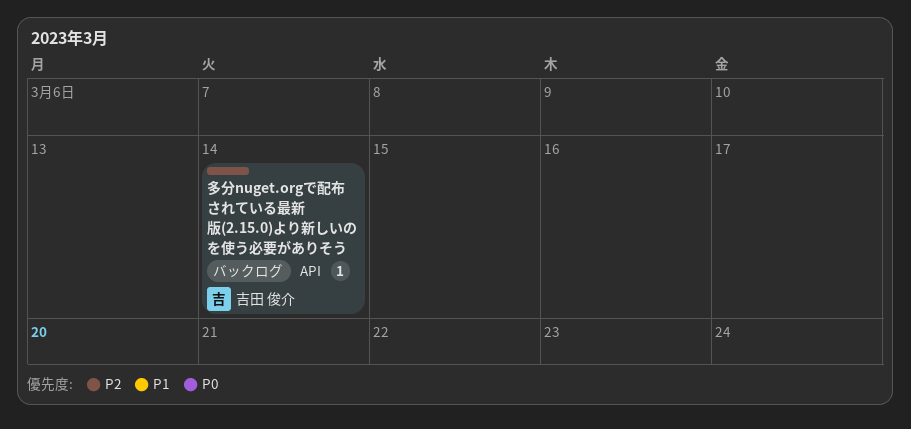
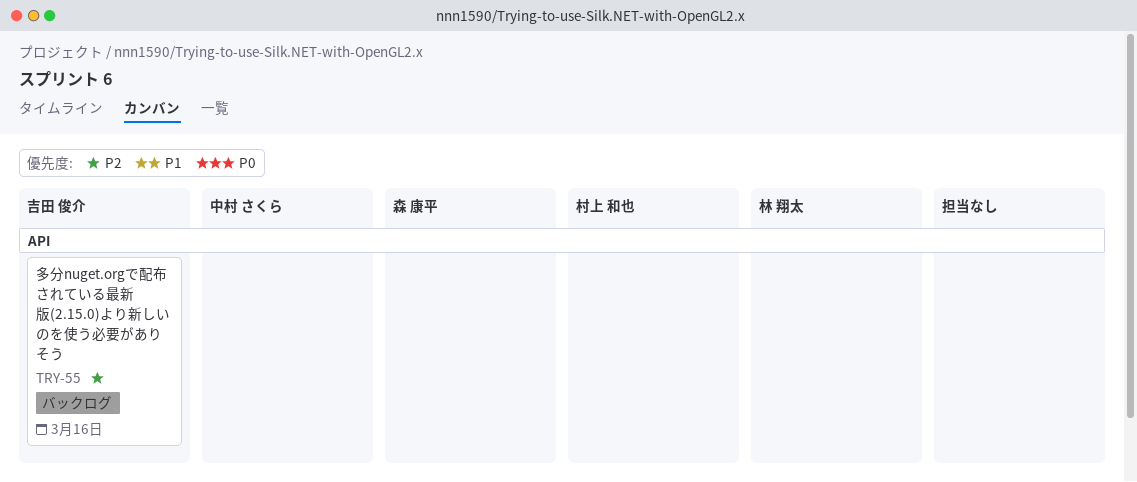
多分nuget.orgで配布されている最新版(2.15.0)より新しいのを使う必要がありそう, due: Mar 14 -> Mar 16

